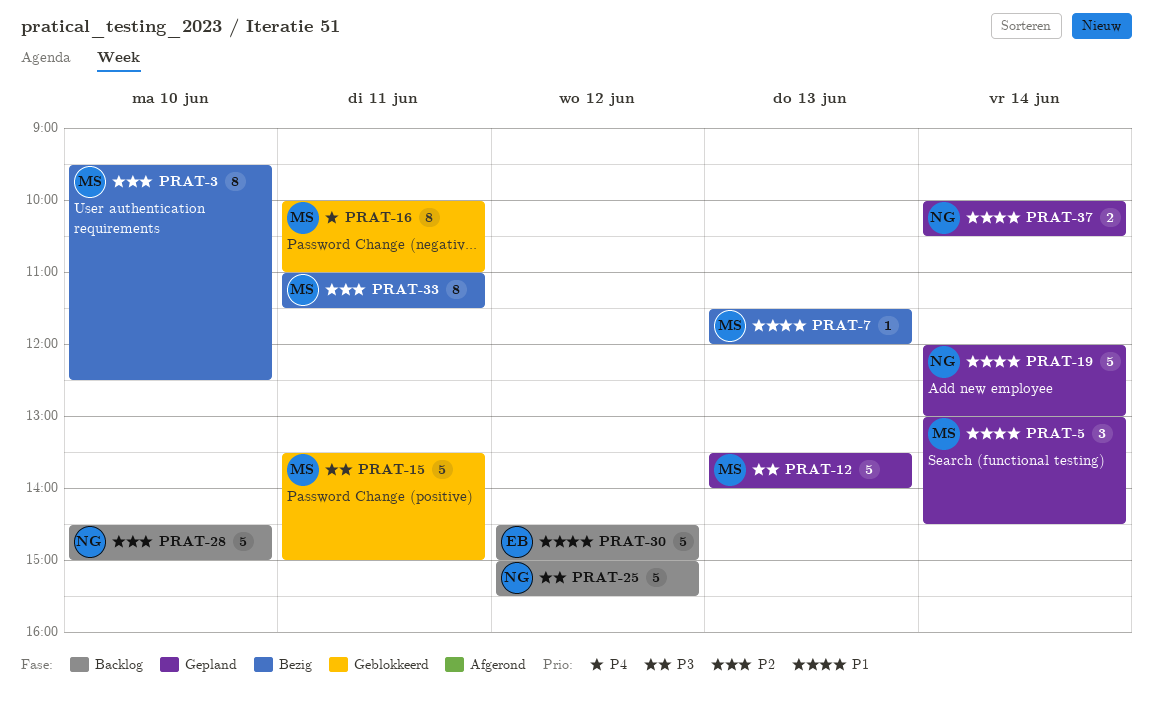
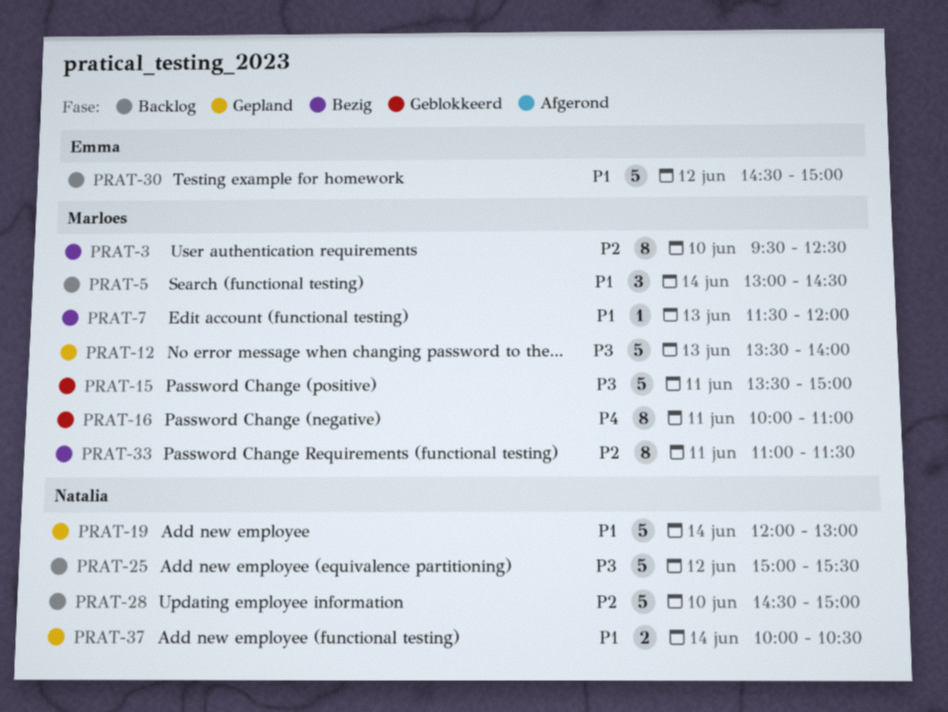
PRAT-5, status: Gepland -> Backlog

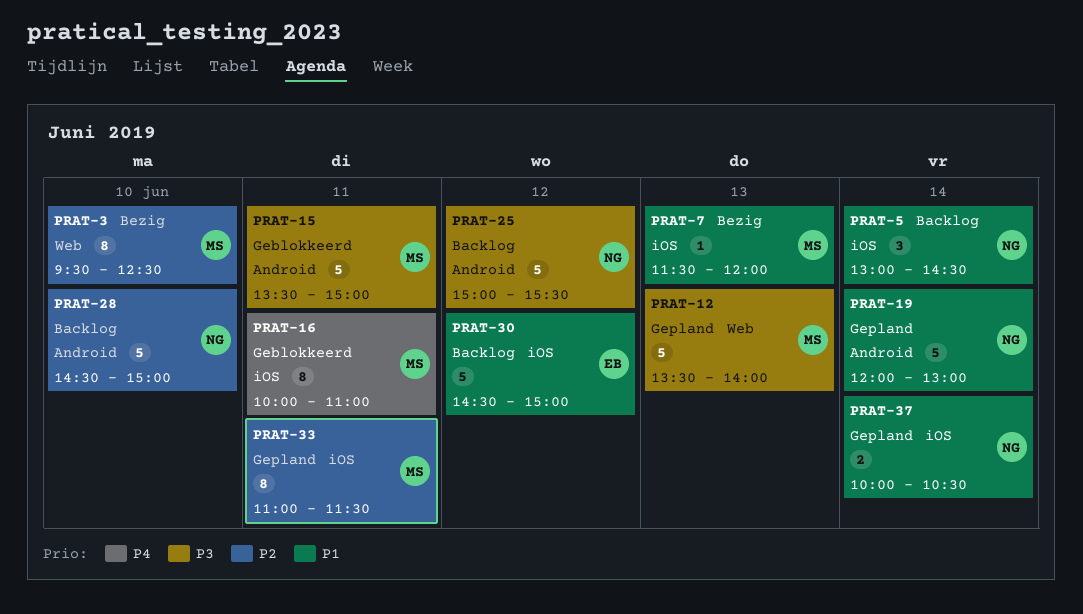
PRAT-5, owner: Marloes -> Natalia
PRAT-33, status: Bezig -> Gepland

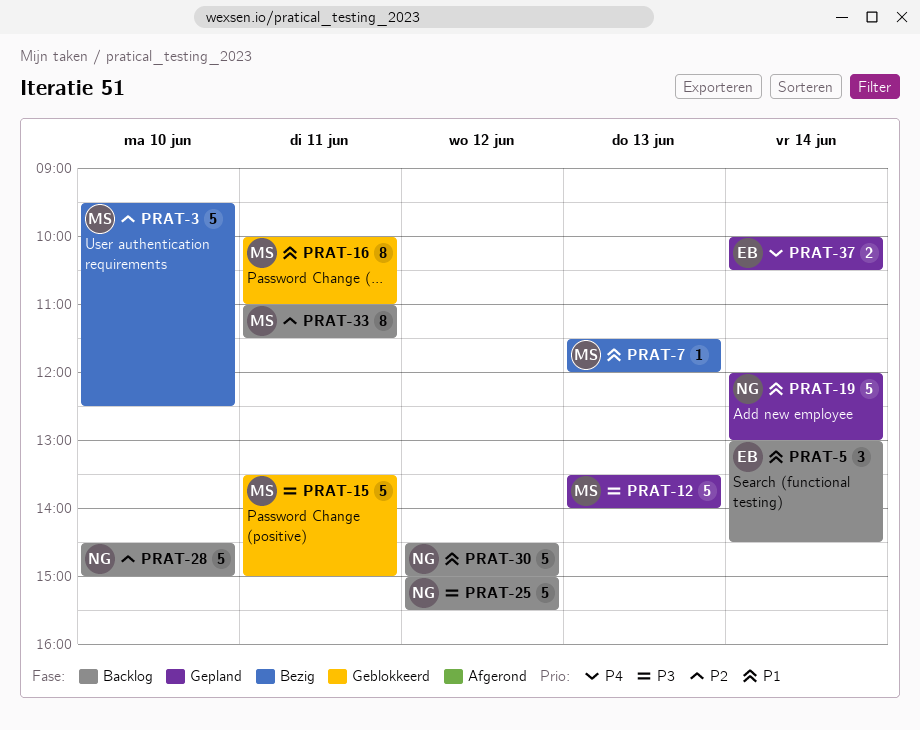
PRAT-3, estimate: 8 -> 5
PRAT-5, owner: NG -> EB
PRAT-16, priority: P4 -> P1
PRAT-30, owner: EB -> NG
PRAT-33, status: Gepland -> Backlog
PRAT-37, owner: NG -> EB
PRAT-37, priority: P1 -> P4

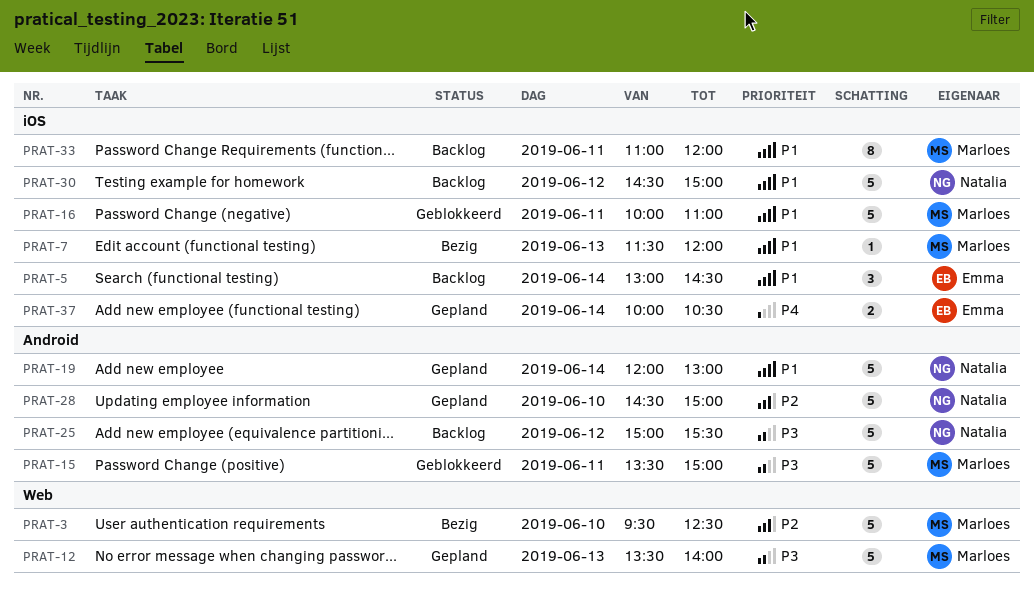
PRAT-16, estimate: 8 -> 5
PRAT-28, status: Backlog -> Gepland
PRAT-33, priority: P2 -> P1
PRAT-33, ends: 11:30 -> 12:00

